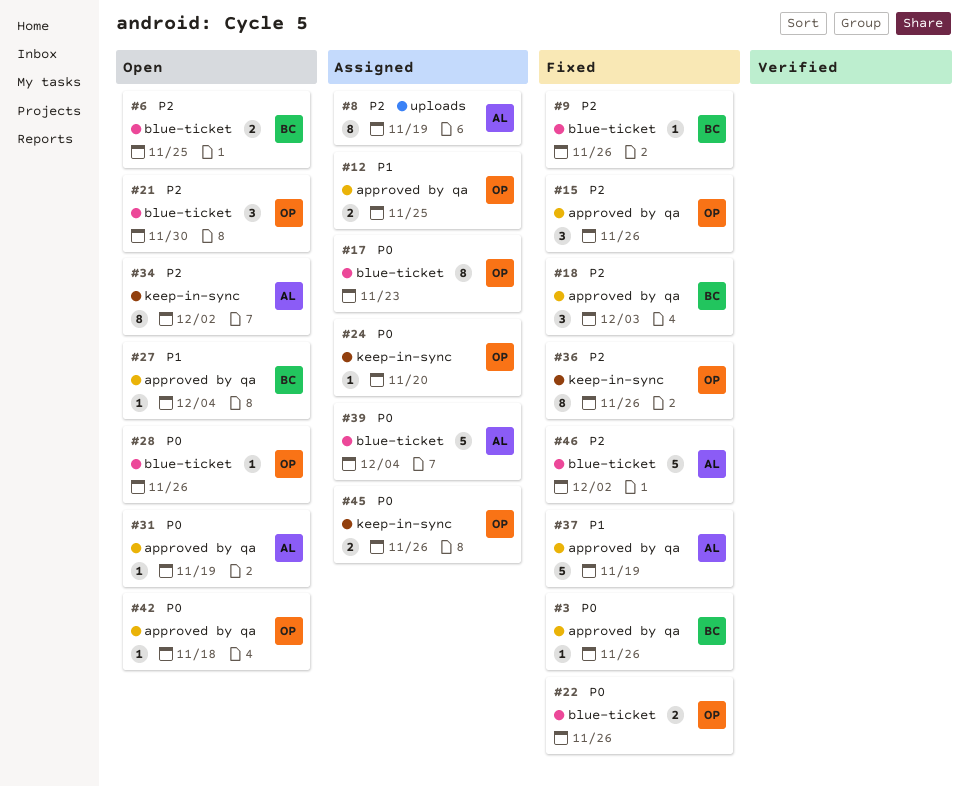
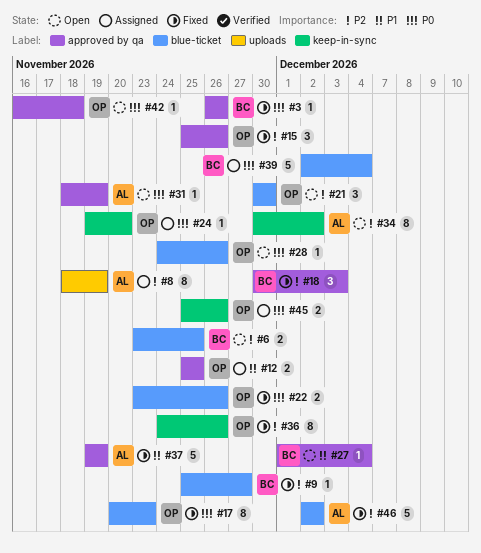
#9, due: Nov 26 -> Nov 27
#17, status: Assigned -> Fixed
#39, owner: AL -> BC

